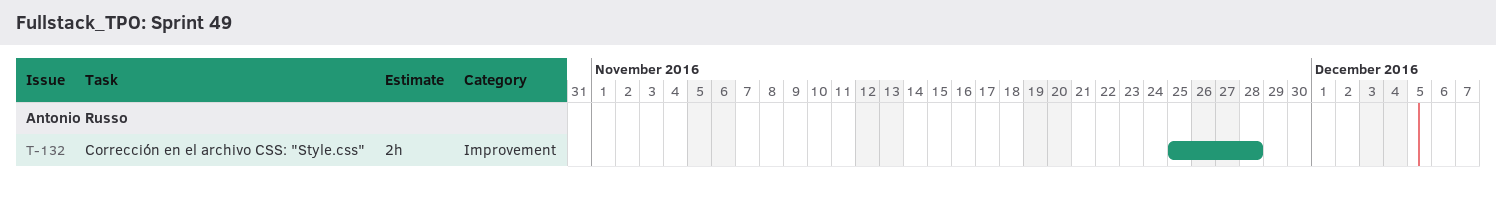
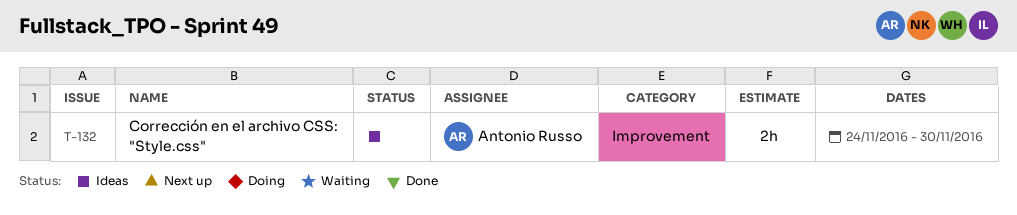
T-132, start: Nov 25 -> Nov 24
T-132, due: Nov 28 -> Nov 30

